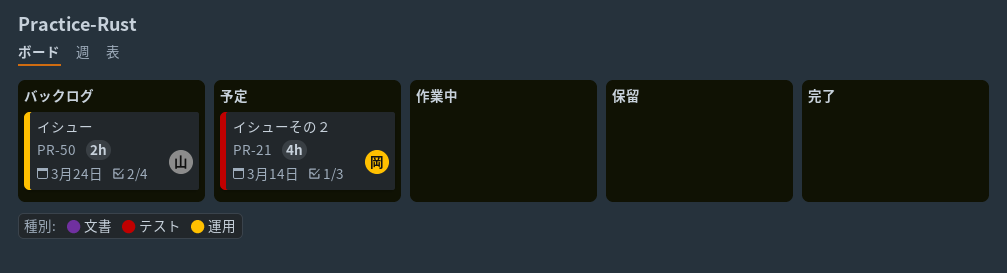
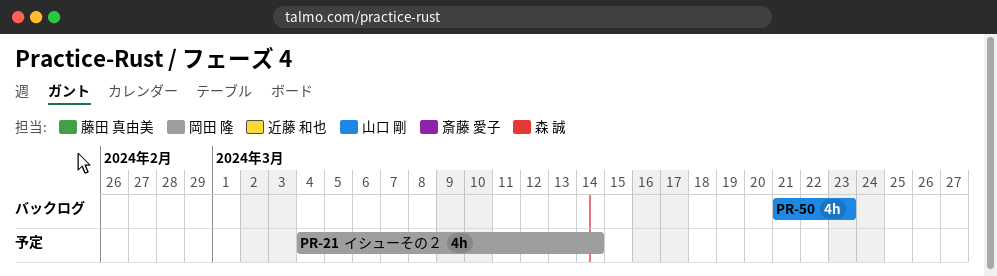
PR-50, estimate: 2h -> 4h
PR-50, due: Mar 24 -> Mar 23

